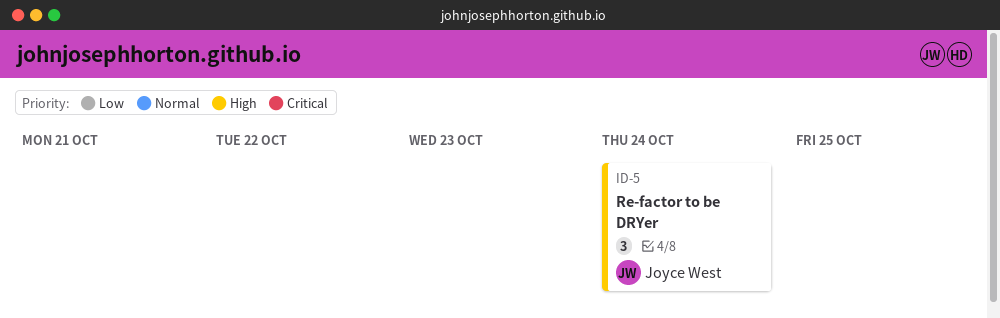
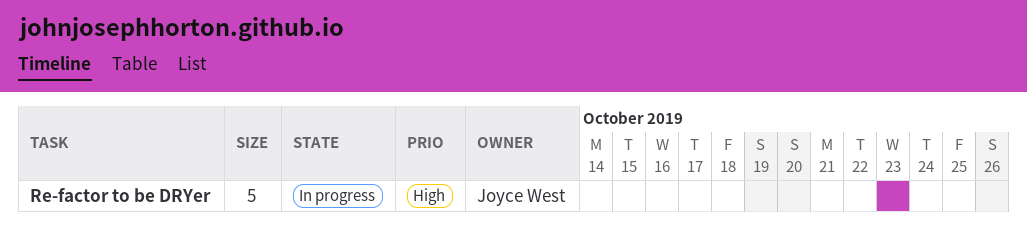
Re-factor to be DRYer, estimate: 3 -> 5
Re-factor to be DRYer, due: Oct 24 -> Oct 23

